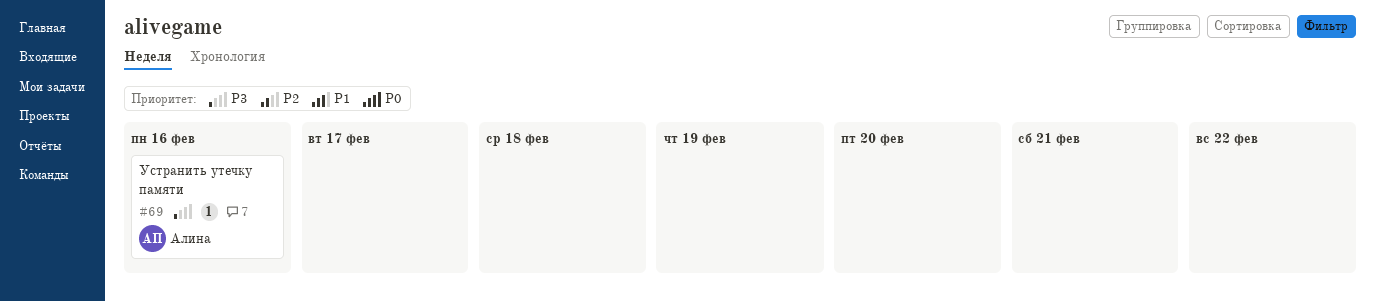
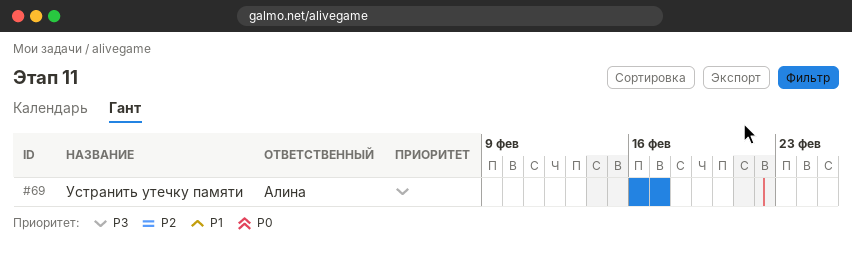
#69, due: Feb 16 -> Feb 17

